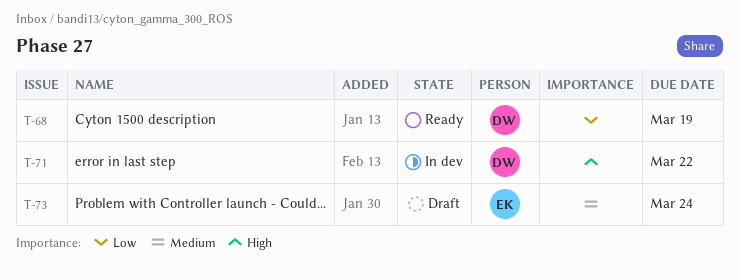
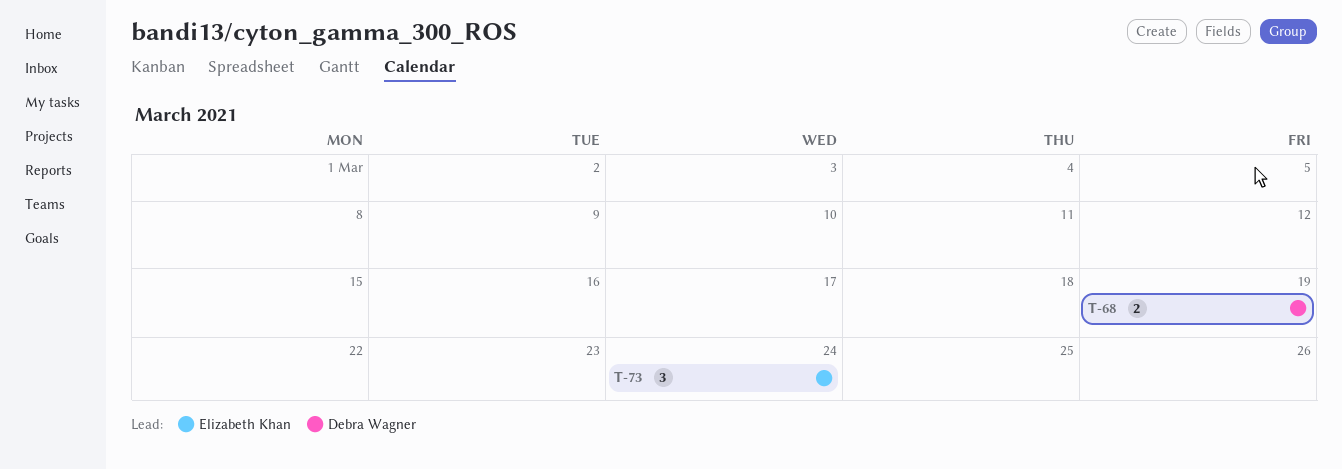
T-71: present -> none

